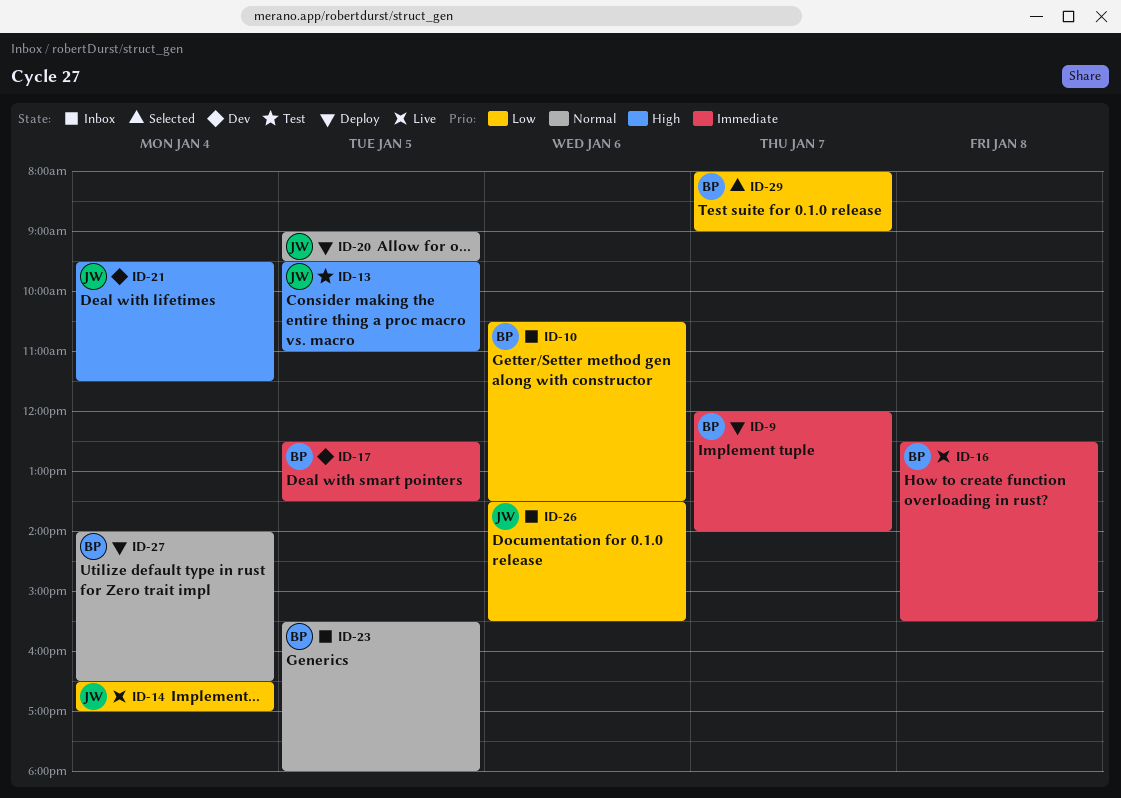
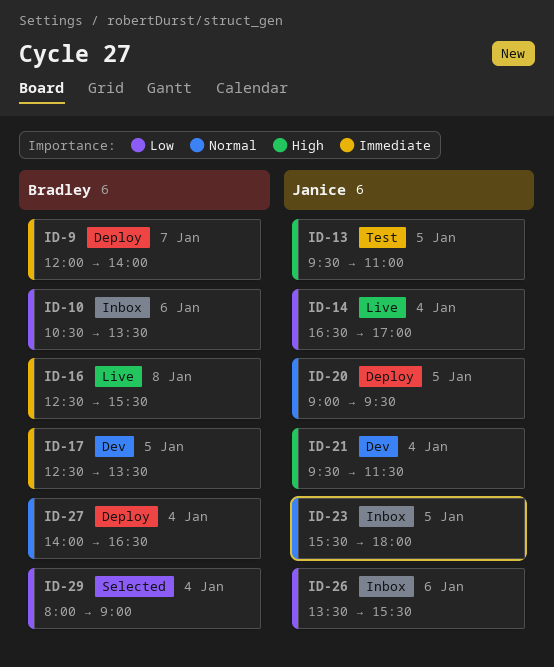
ID-23, owner: Bradley -> Janice
ID-29, day: Jan 7 -> Jan 4

